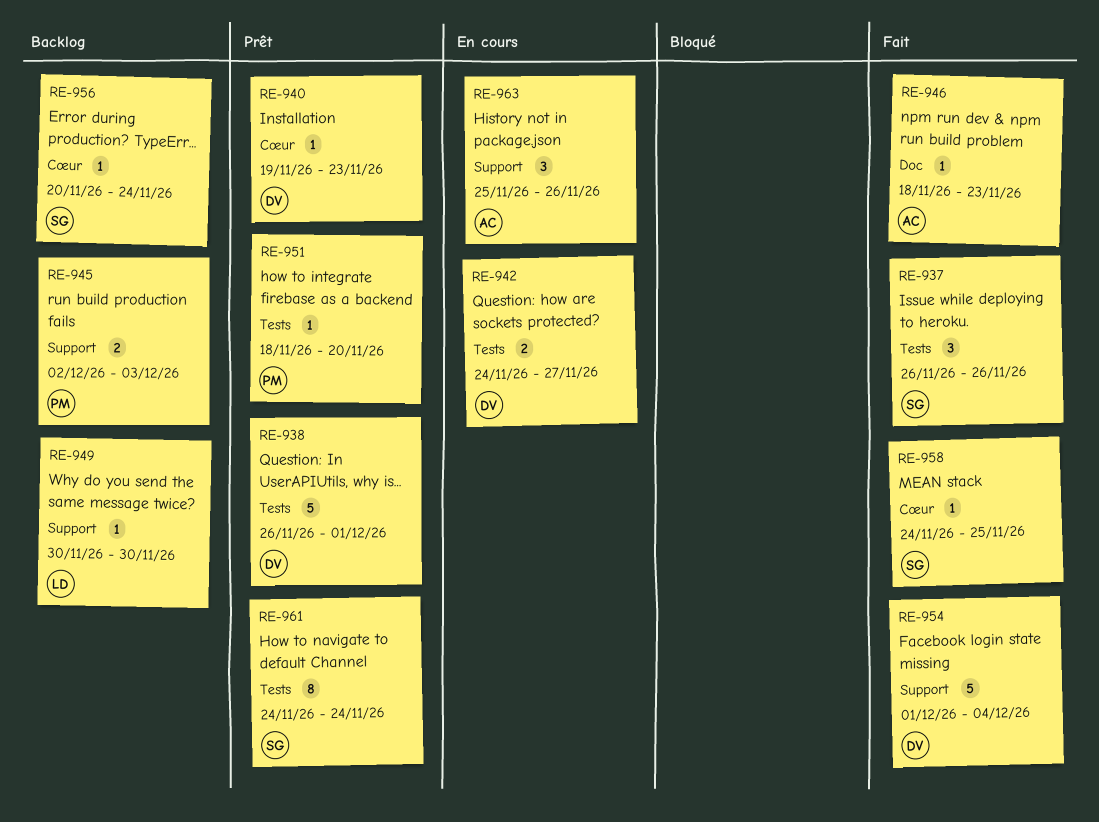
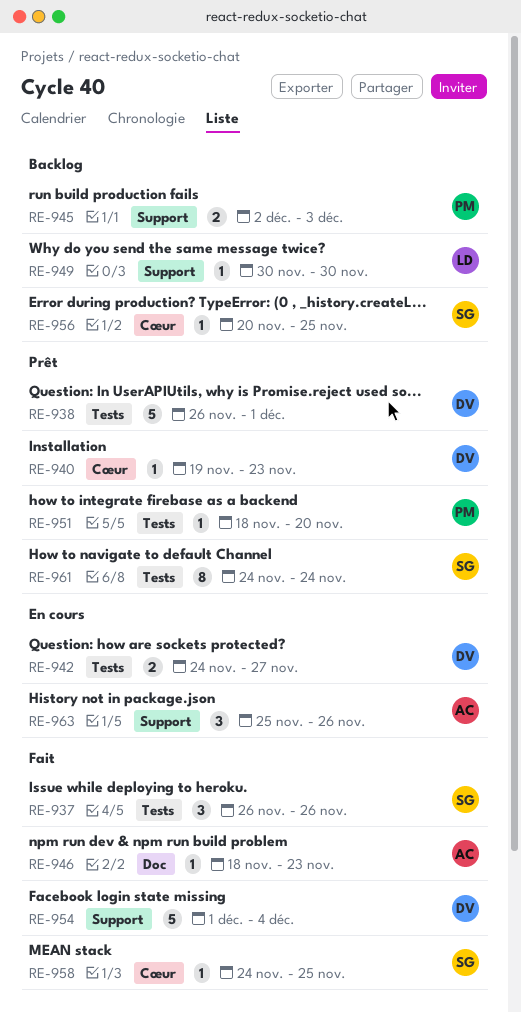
RE-956, due: Nov 24 -> Nov 25

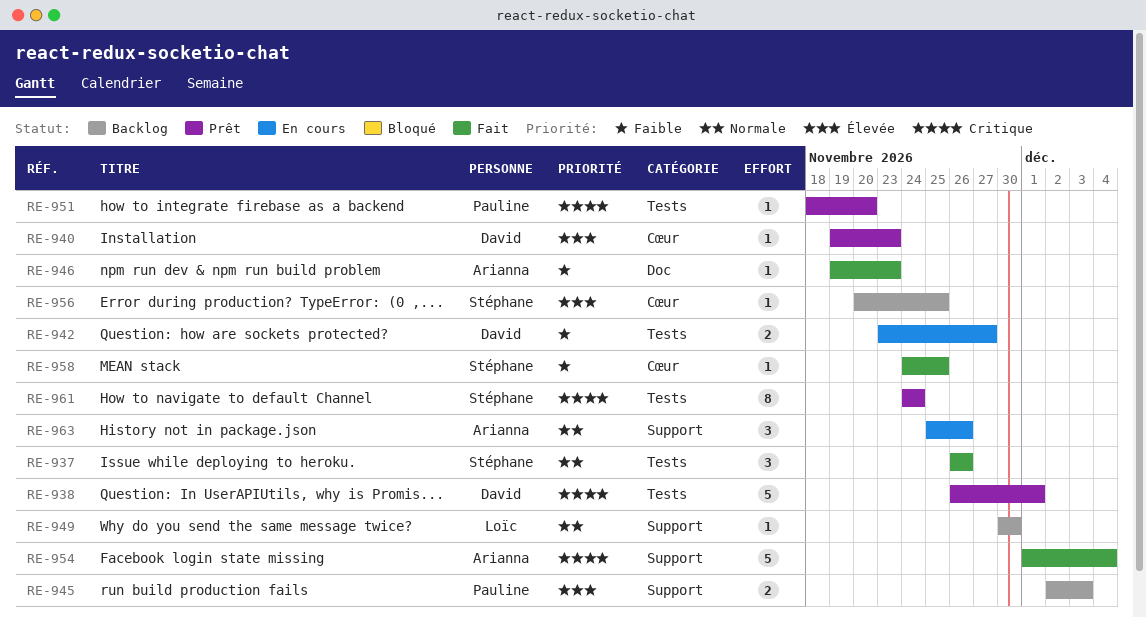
RE-942, start: Nov 24 -> Nov 23
RE-946, start: Nov 18 -> Nov 19
RE-954, owner: David -> Arianna

